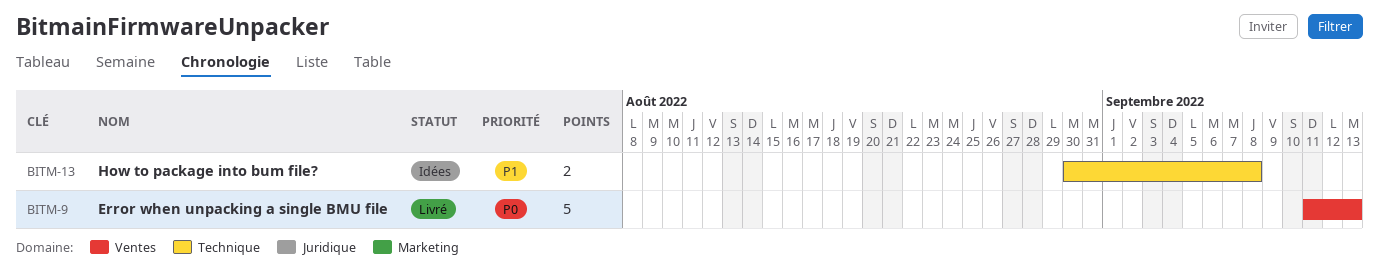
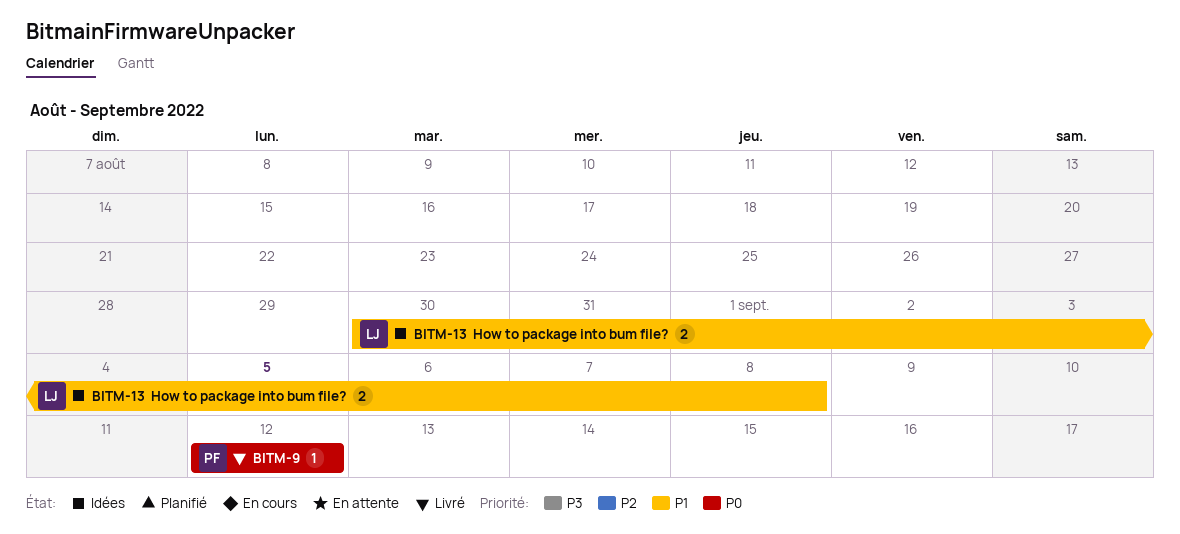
BITM-9, estimate: 5 -> 1
BITM-9, start: Sep 11 -> Sep 12
BITM-9, due: Sep 13 -> Sep 12

